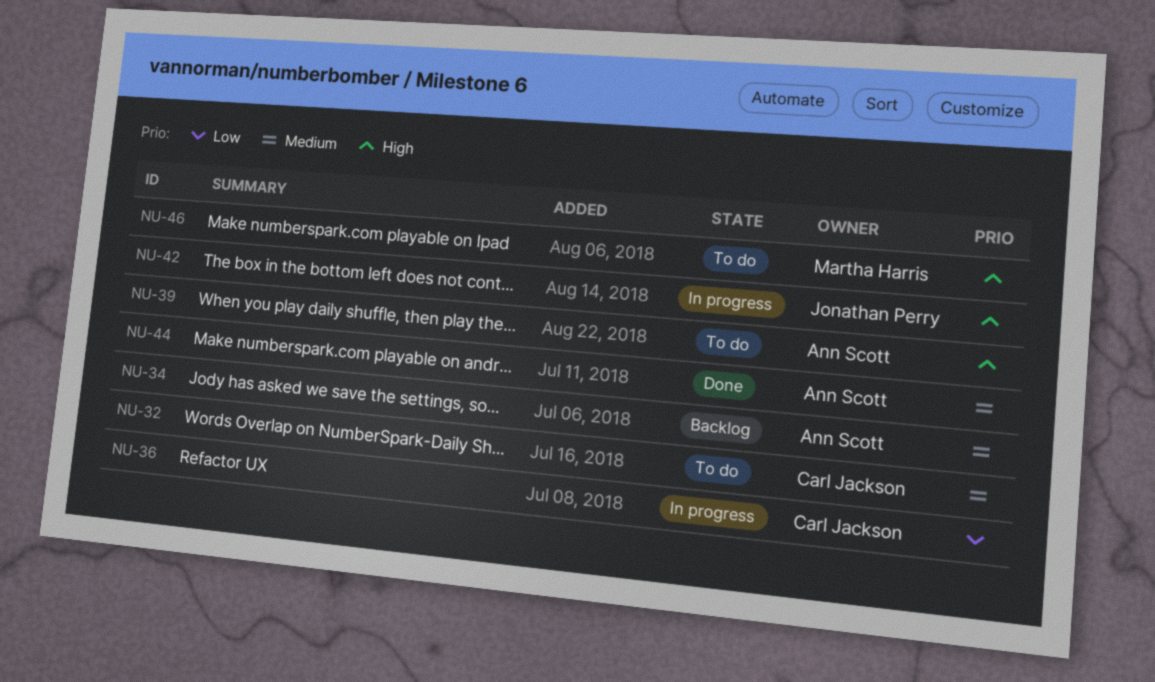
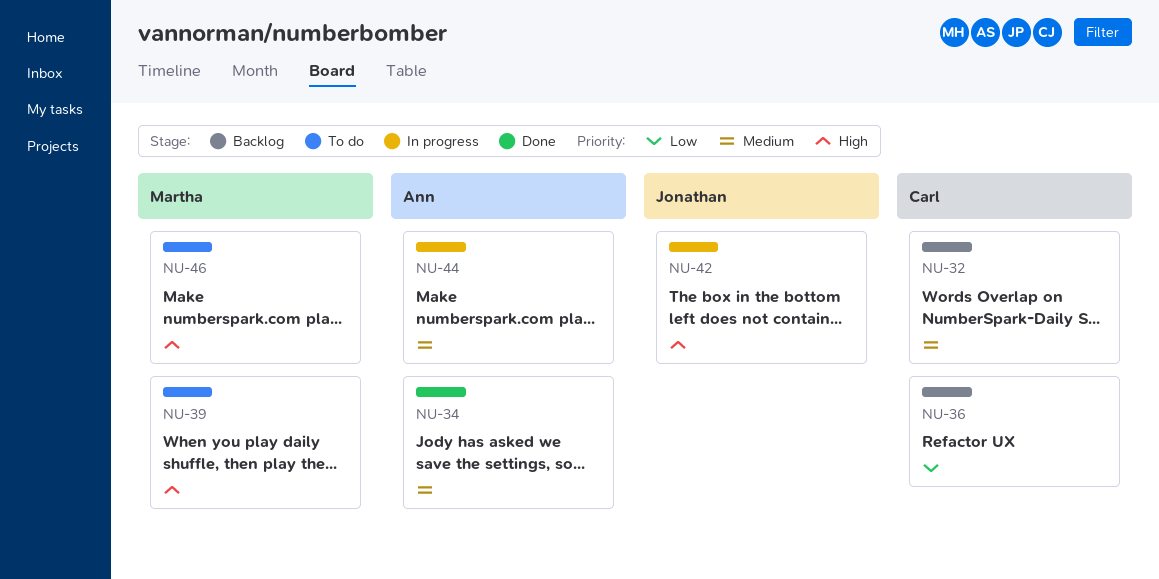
NU-32, status: To do -> Backlog
NU-34, status: Backlog -> Done
NU-36, status: In progress -> Backlog
NU-39, owner: Ann Scott -> Martha Harris
NU-44, status: Done -> In progress

